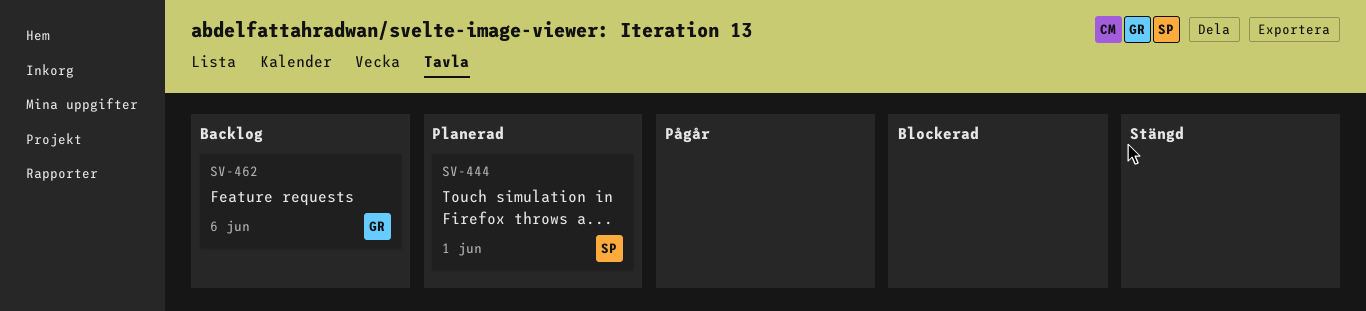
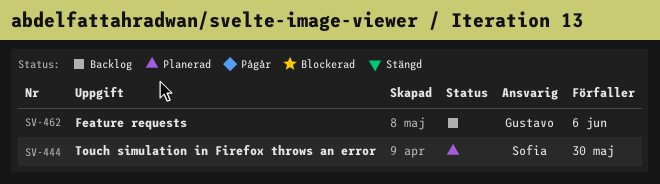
SV-444, due: Jun 1 -> May 30

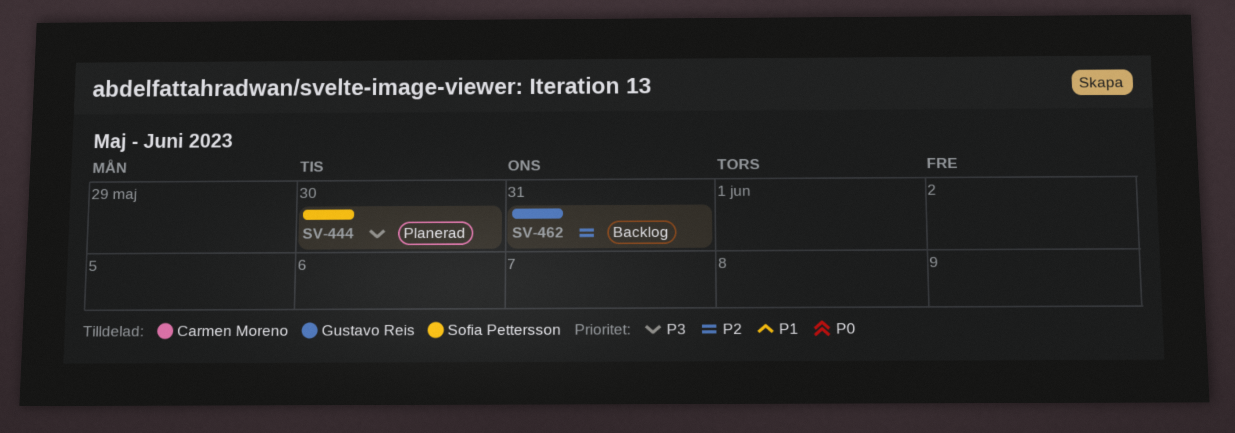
SV-462, due: Jun 6 -> May 31

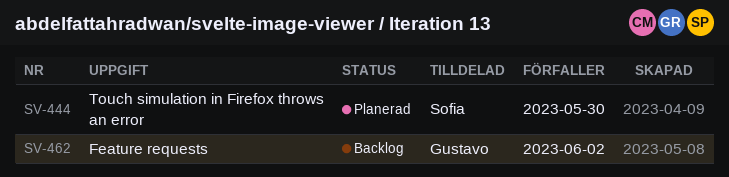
SV-462, due: May 31 -> Jun 2

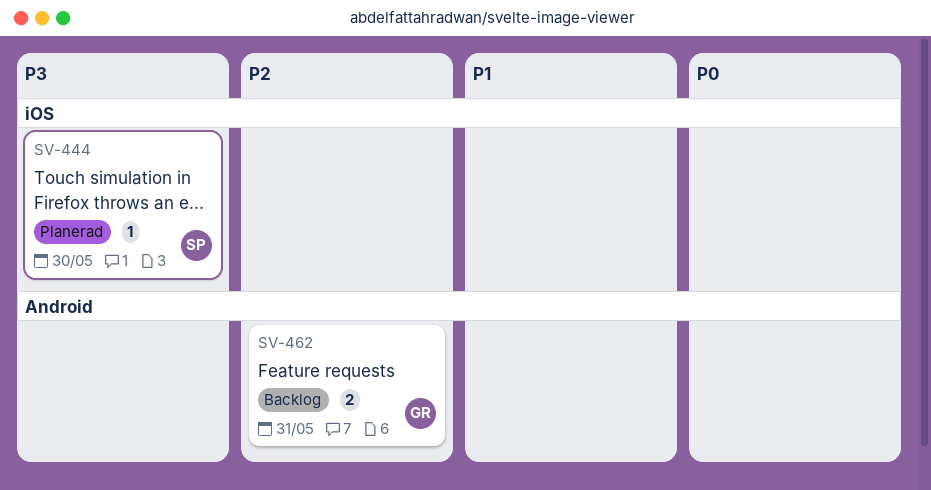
SV-462, due: Jun 2 -> May 31

